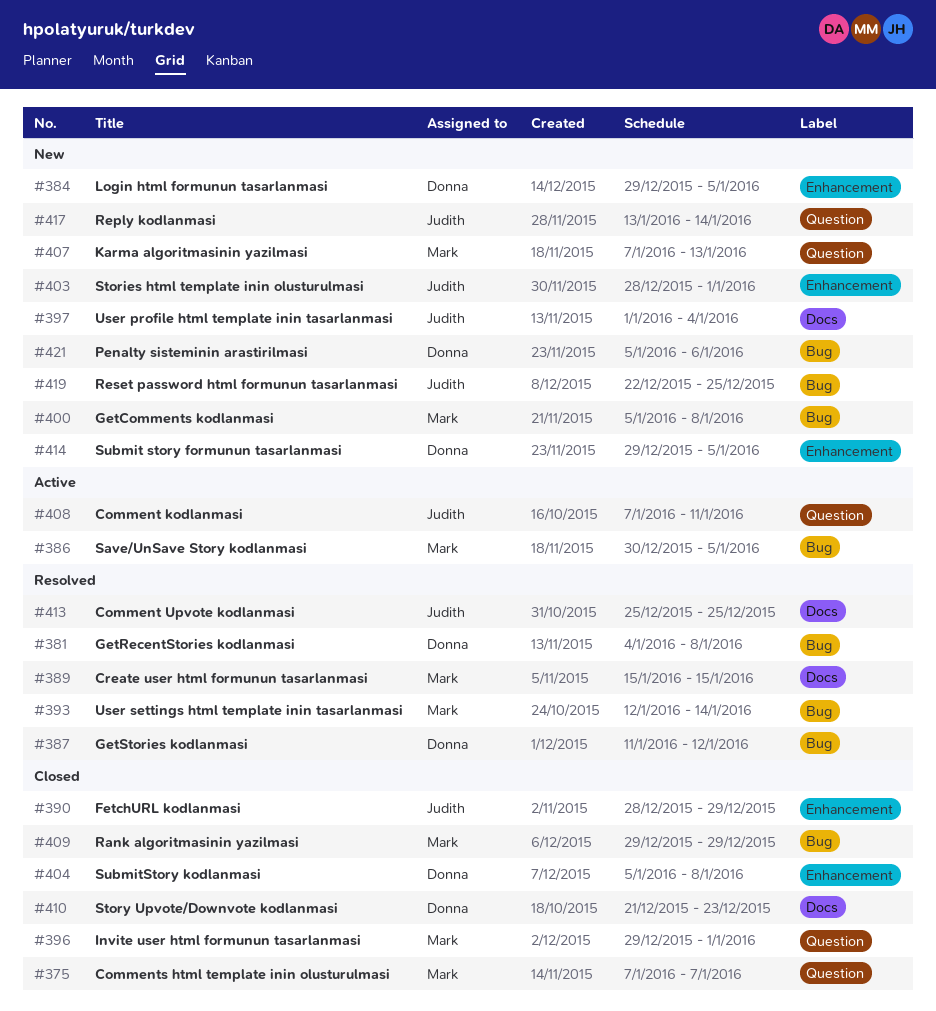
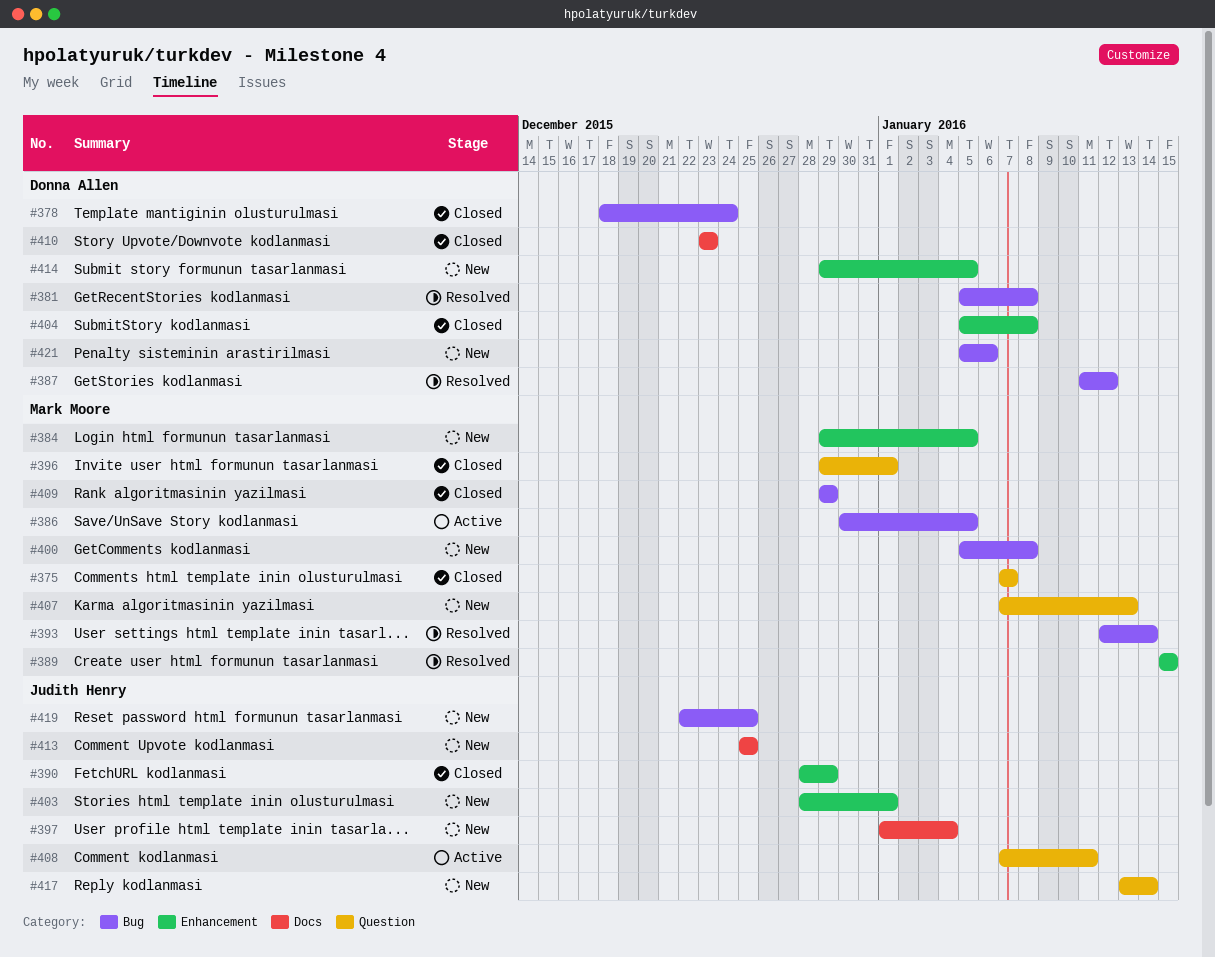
#378: none -> present
#381, start: Jan 4 -> Jan 5
#384, owner: Donna Allen -> Mark Moore
#389, label: Docs -> Enhancement
#410, start: Dec 21 -> Dec 23
#413, status: Resolved -> New

